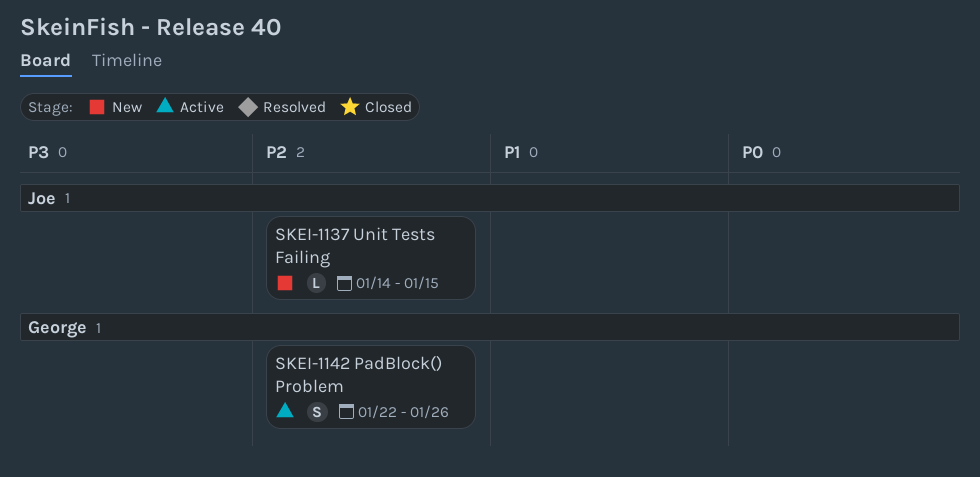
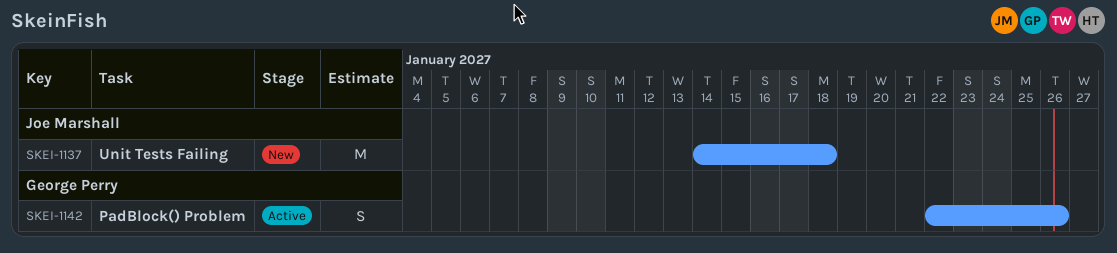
SKEI-1137, estimate: L -> M
SKEI-1137, due: Jan 15 -> Jan 18

